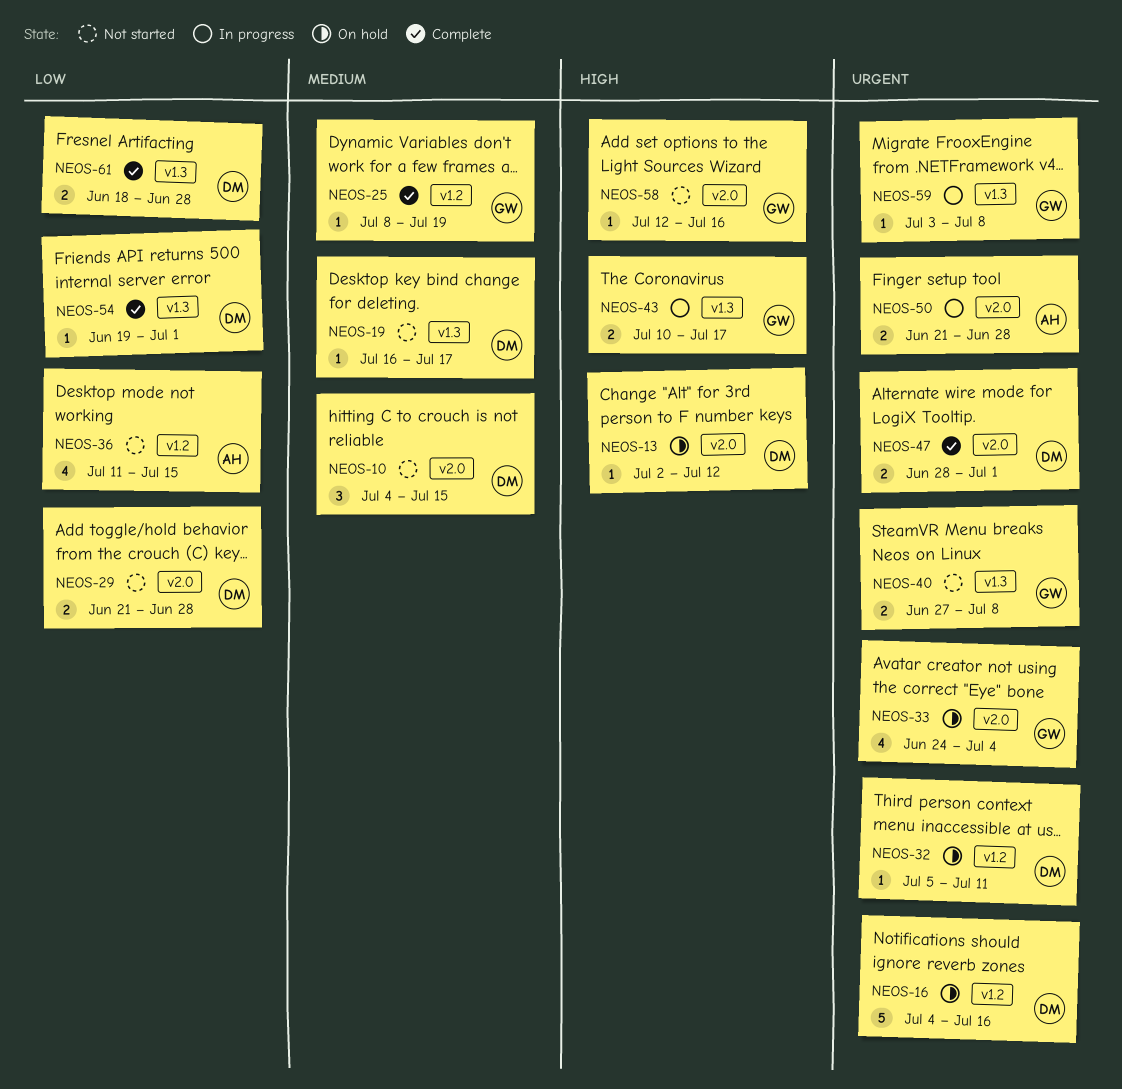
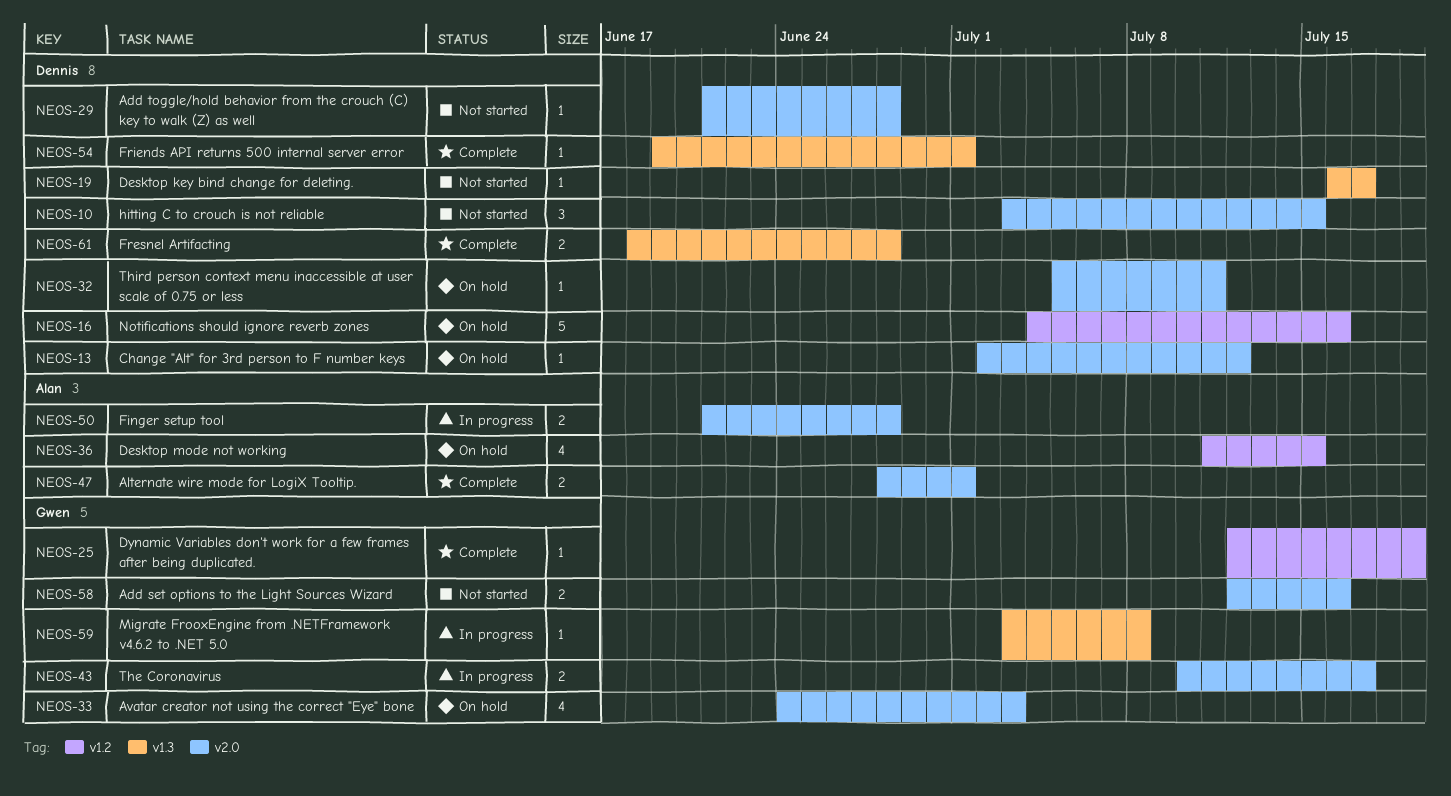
NEOS-10, start: Jul 4 -> Jul 3
NEOS-25, start: Jul 8 -> Jul 12
NEOS-29, estimate: 2 -> 1
NEOS-32, label: v1.2 -> v2.0
NEOS-33, due: Jul 4 -> Jul 3
NEOS-36, status: Not started -> On hold
NEOS-40: present -> none
NEOS-43, label: v1.3 -> v2.0
NEOS-47, owner: Dennis -> Alan
NEOS-58, estimate: 1 -> 2

